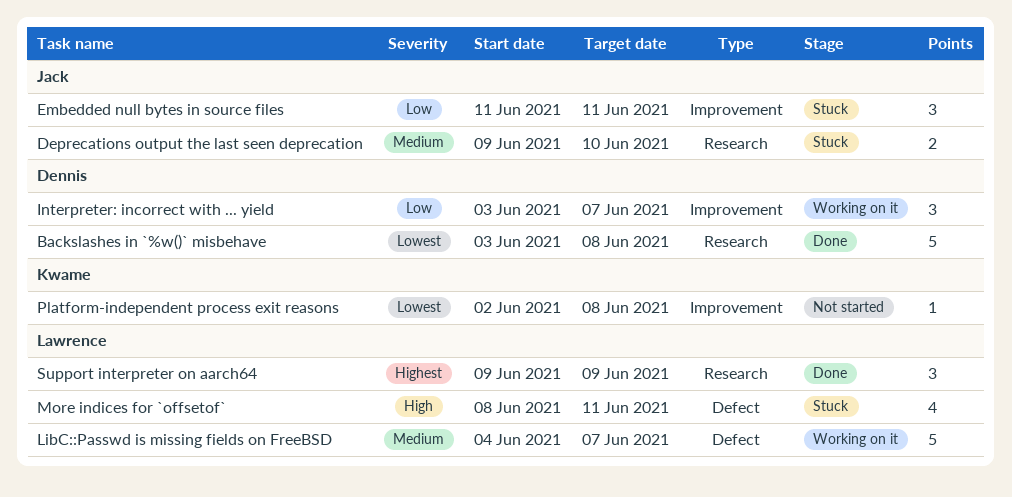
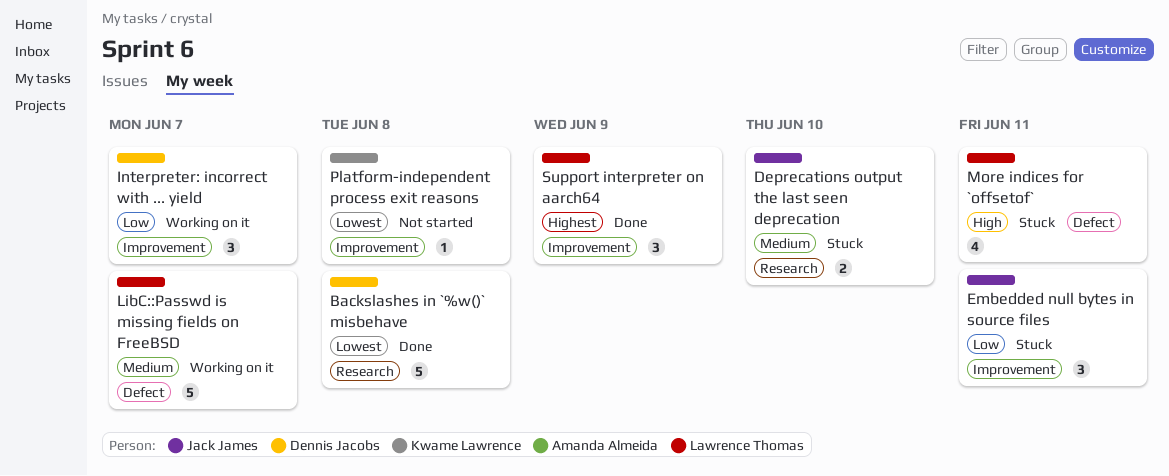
Support interpreter on aarch64, label: Research -> Improvement

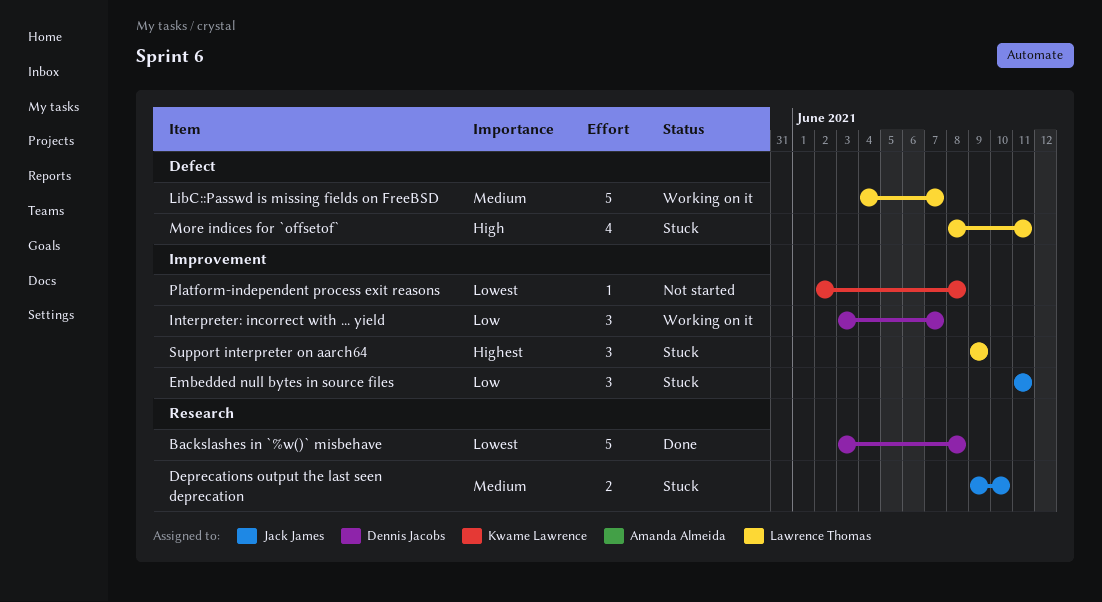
Support interpreter on aarch64, status: Done -> Stuck

